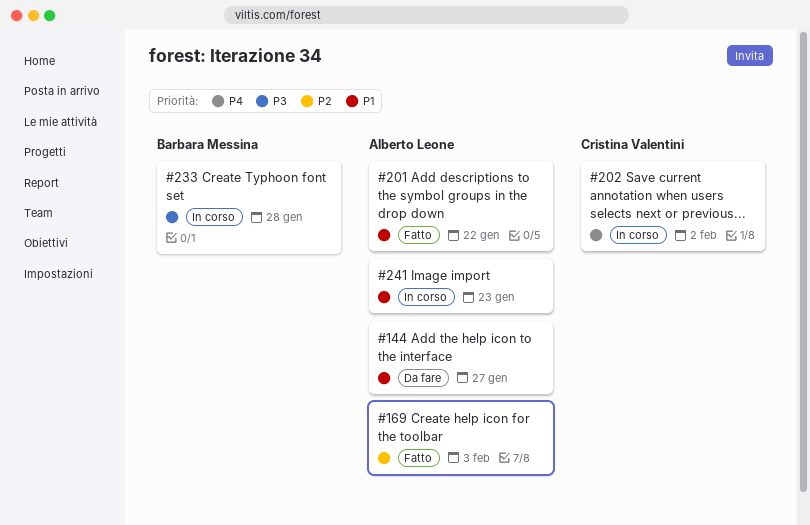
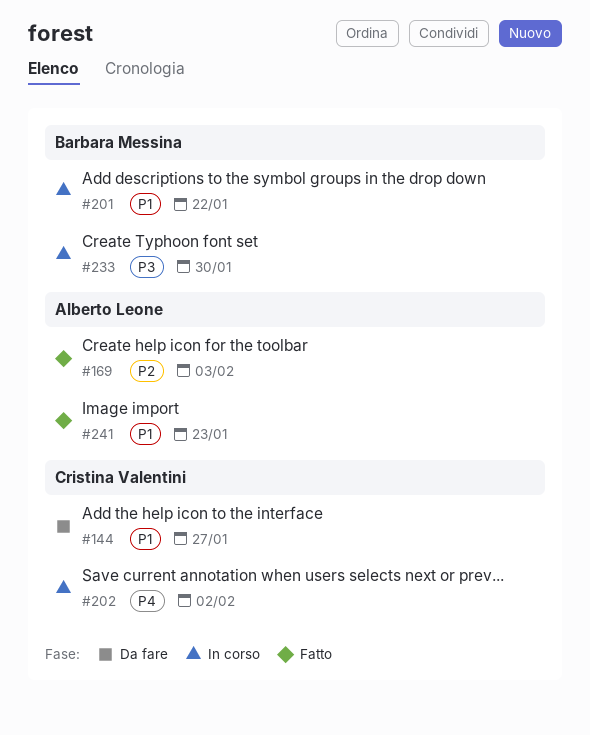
#144, owner: Alberto Leone -> Cristina Valentini
#201, status: Fatto -> In corso
#201, owner: Alberto Leone -> Barbara Messina
#233, due: Jan 28 -> Jan 30
#241, status: In corso -> Fatto

